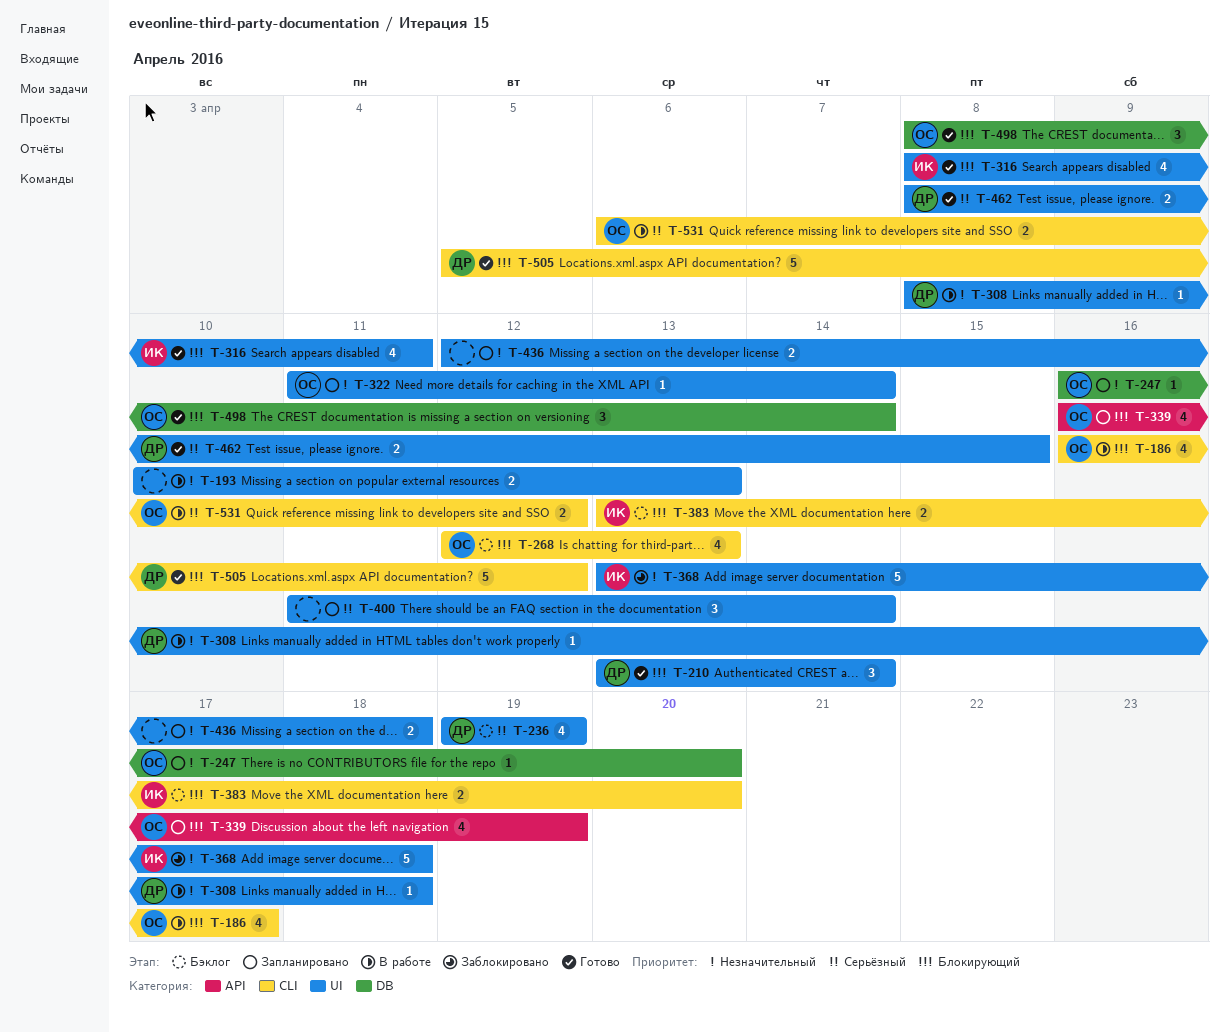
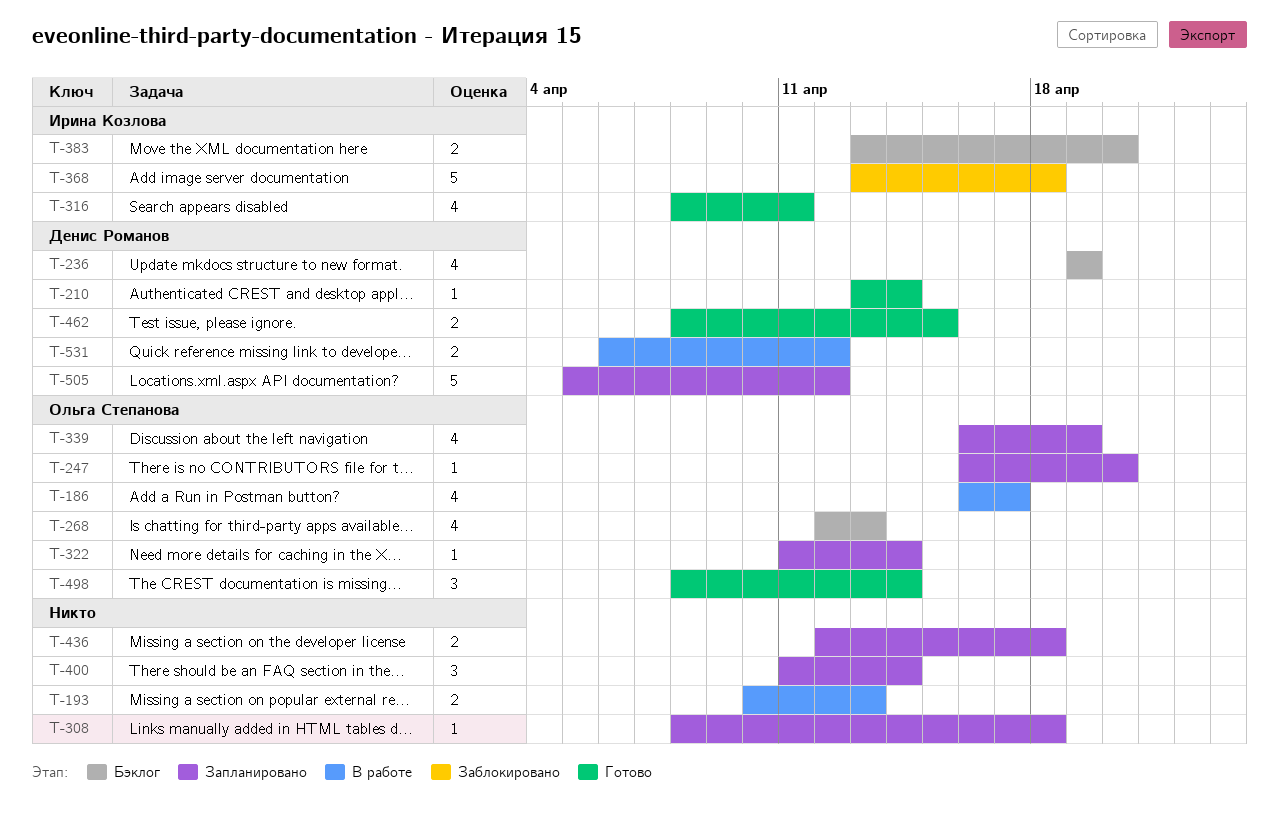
T-210, estimate: 3 -> 1
T-308, status: В работе -> Запланировано
T-308, owner: Денис Романов -> none
T-505, status: Готово -> Запланировано
T-531, owner: Ольга Степанова -> Денис Романов

